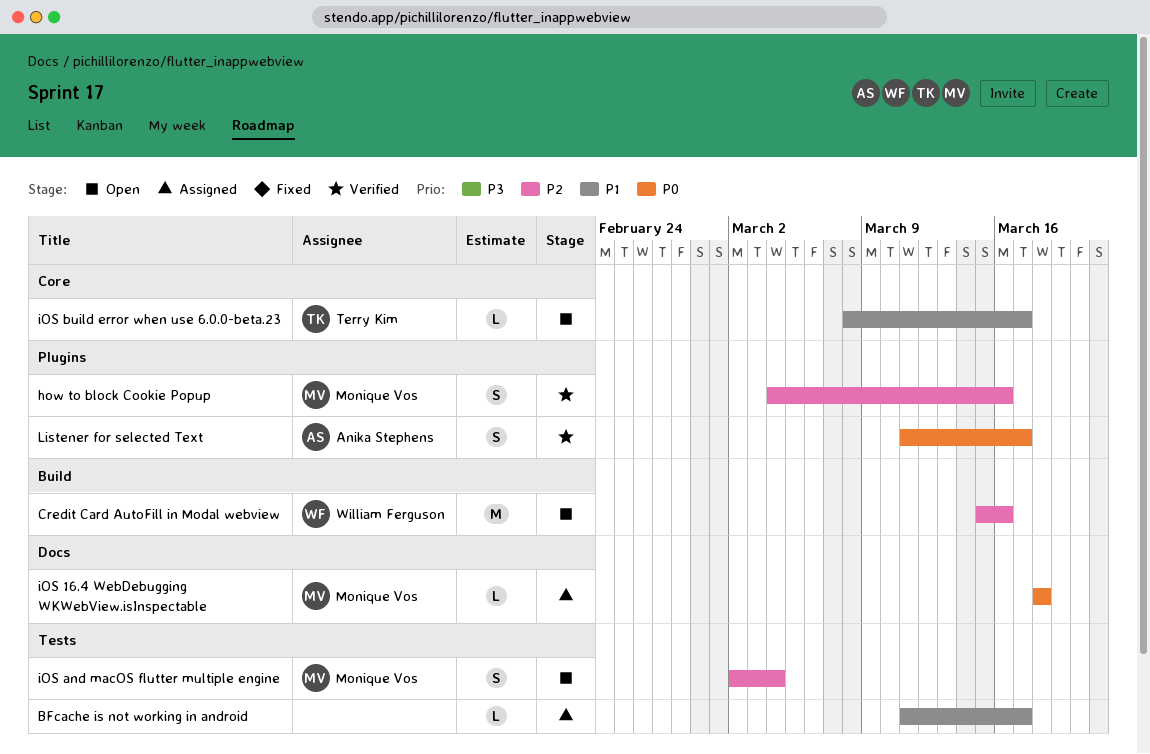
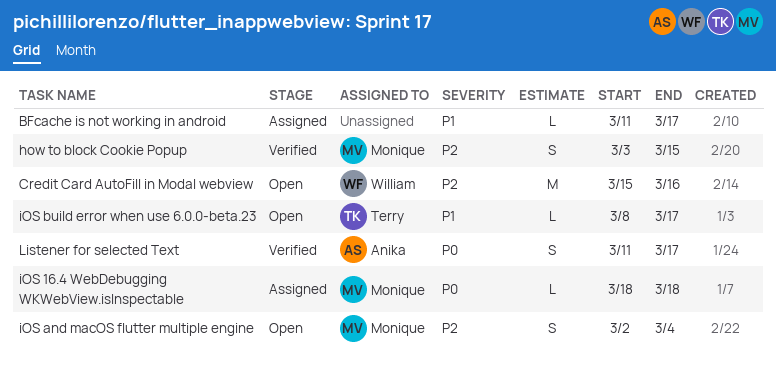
how to block Cookie Popup, start: Mar 4 -> Mar 3
how to block Cookie Popup, due: Mar 16 -> Mar 15

